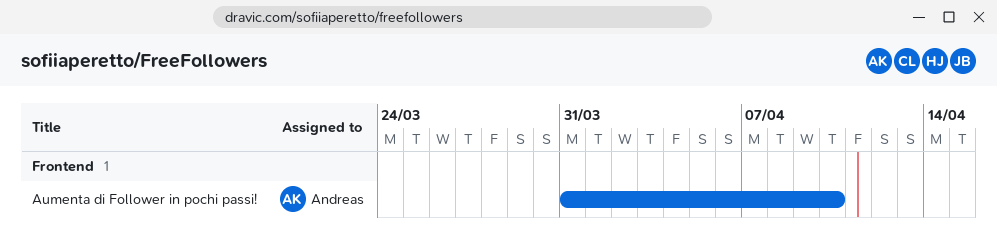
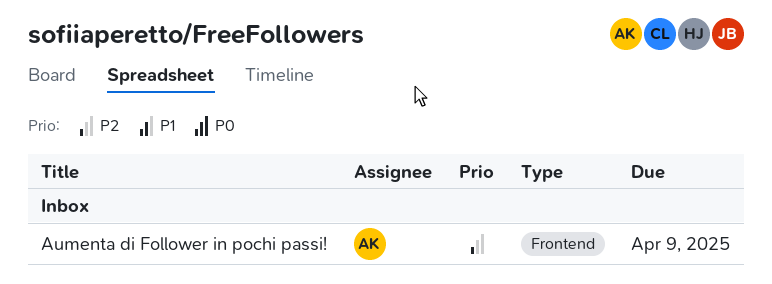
Aumenta di Follower in pochi passi!, due: Apr 10 -> Apr 9

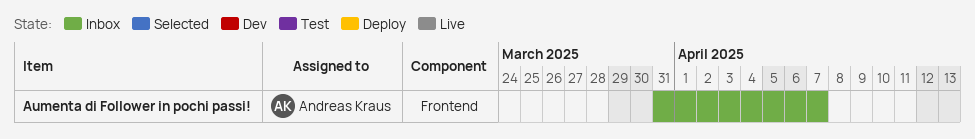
Aumenta di Follower in pochi passi!, due: Apr 9 -> Apr 7

